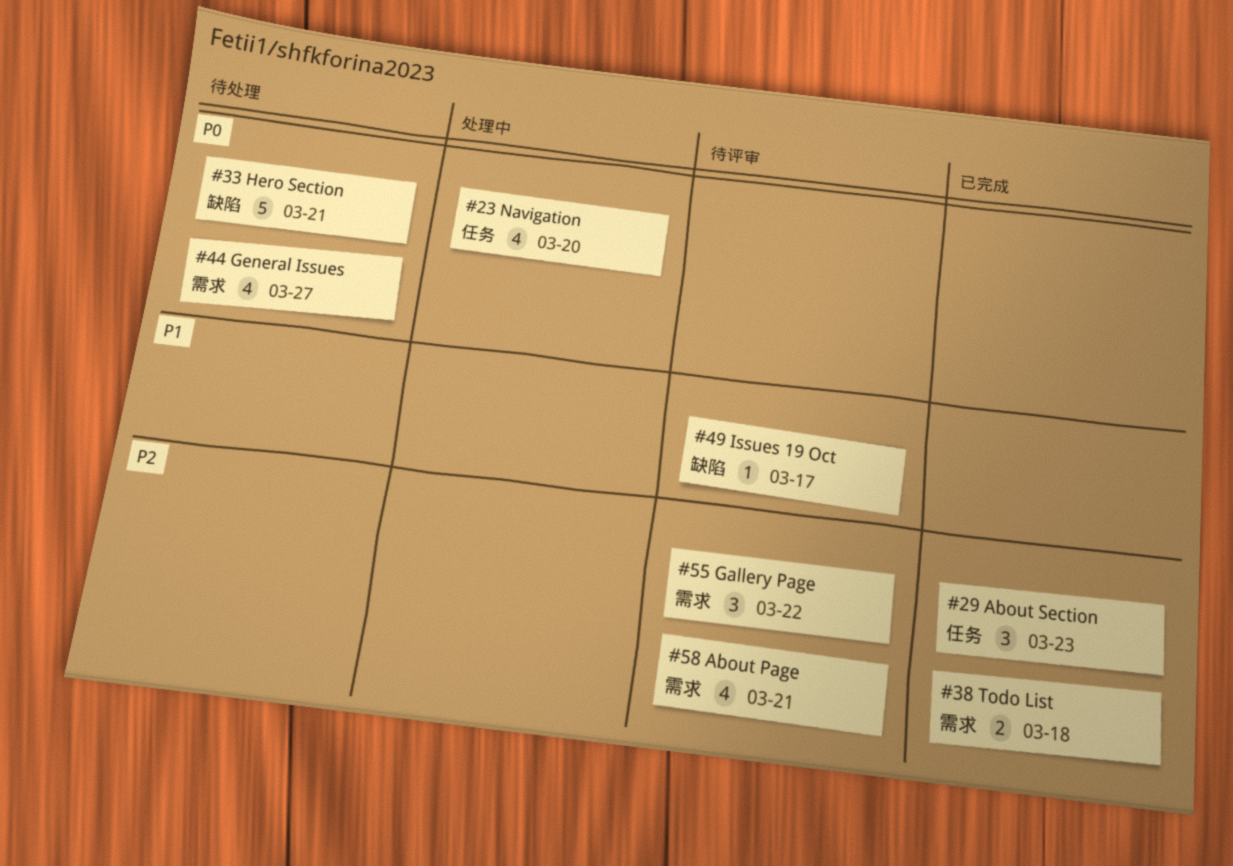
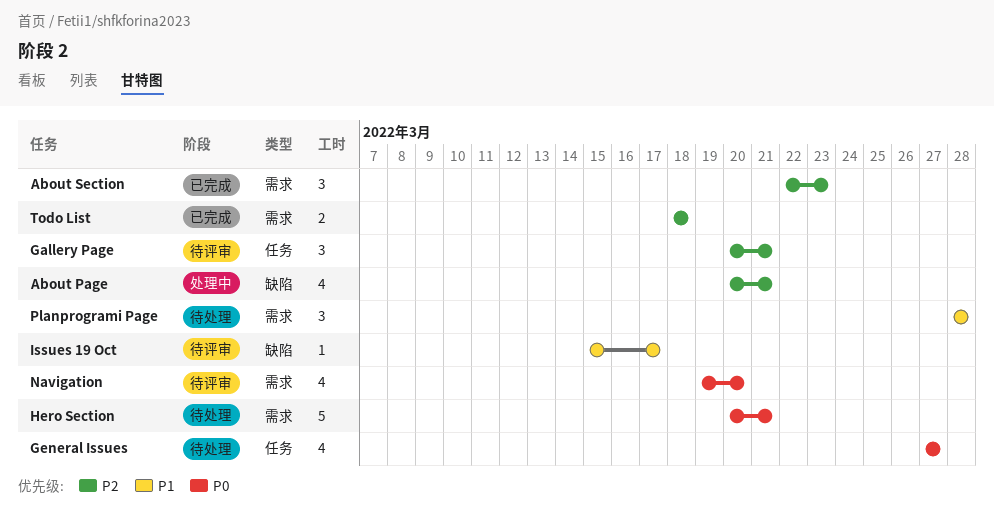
About Page, status: 待评审 -> 处理中
About Page, label: 需求 -> 缺陷
About Section, label: 任务 -> 需求
Gallery Page, label: 需求 -> 任务
Gallery Page, due: Mar 22 -> Mar 21
General Issues, label: 需求 -> 任务
Hero Section, label: 缺陷 -> 需求
Navigation, status: 处理中 -> 待评审
Navigation, label: 任务 -> 需求
Planprogrami Page: none -> present

